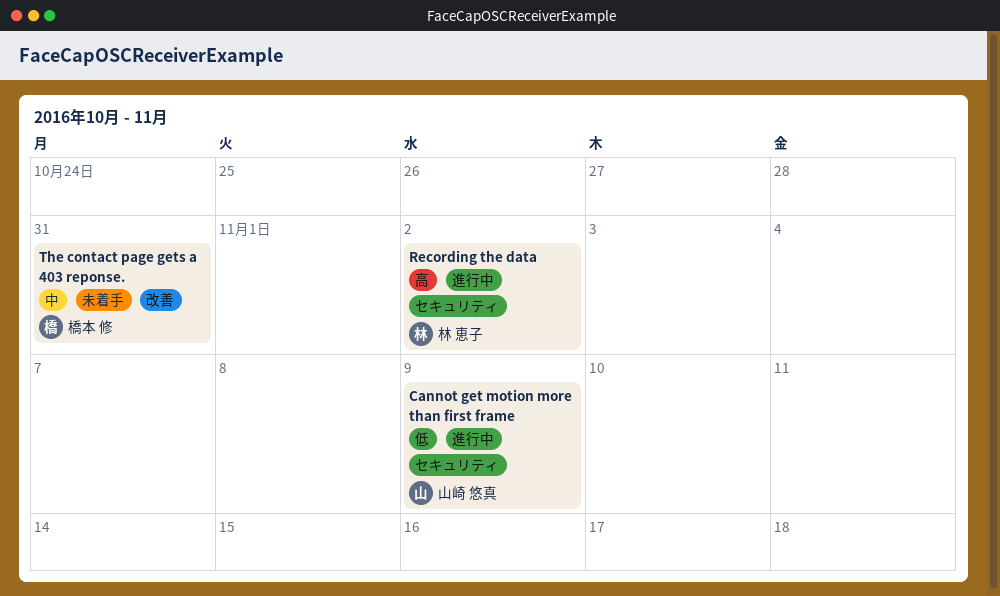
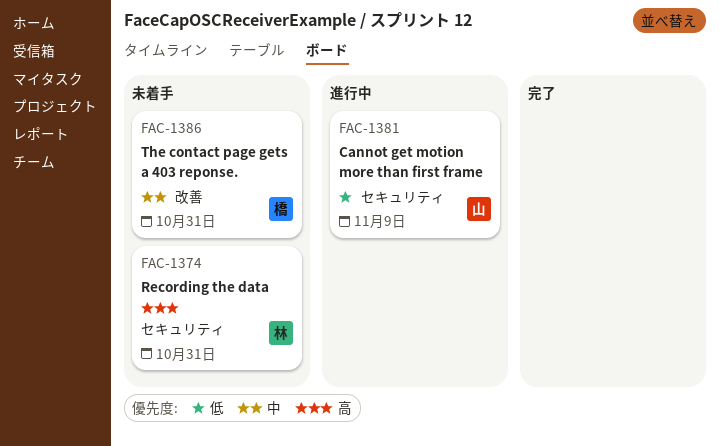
Recording the data, status: 進行中 -> 未着手
Recording the data, due: Nov 2 -> Oct 31

